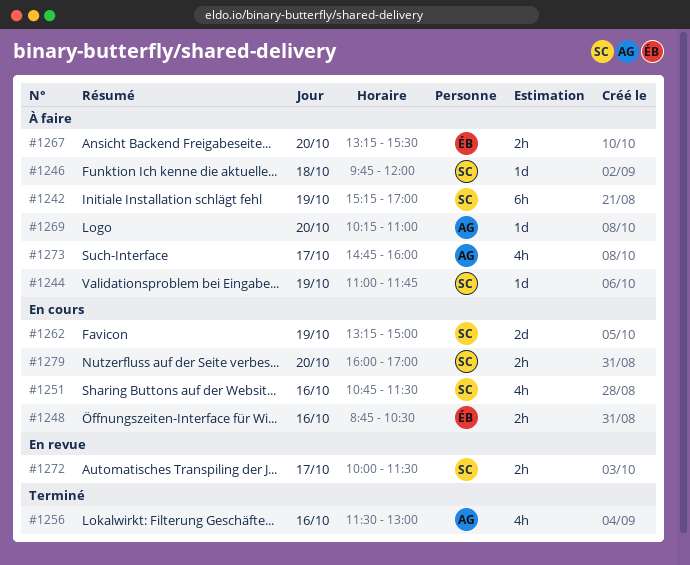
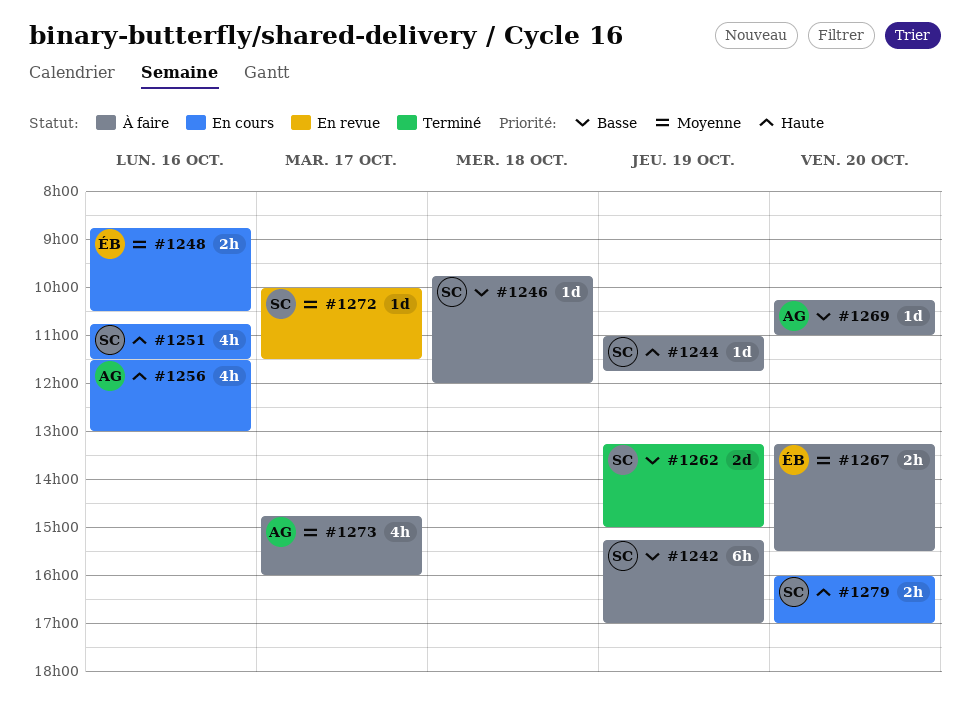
#1256, status: Terminé -> En cours
#1262, status: En cours -> Terminé
#1272, estimate: 2h -> 1d

